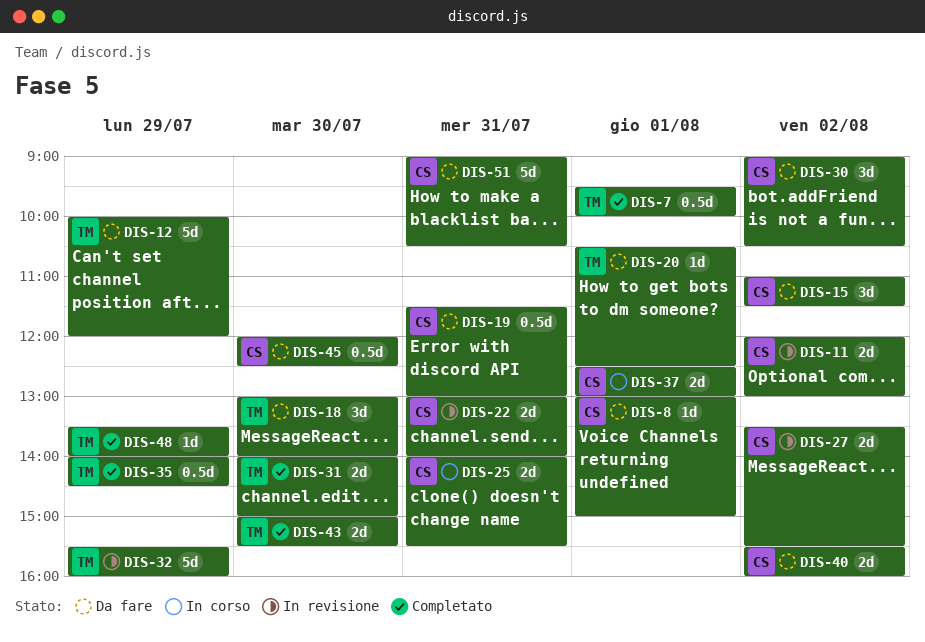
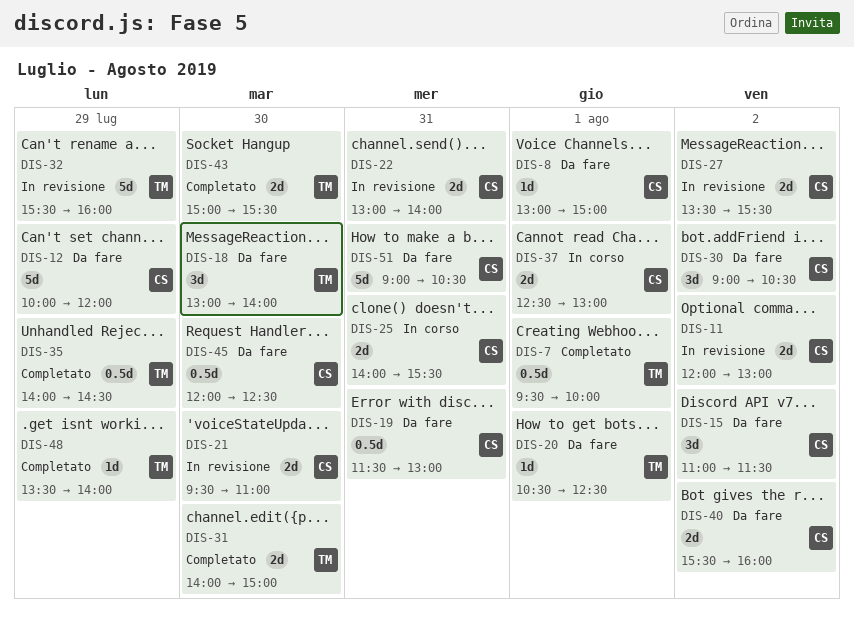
DIS-12, owner: TM -> CS
DIS-21: none -> present

